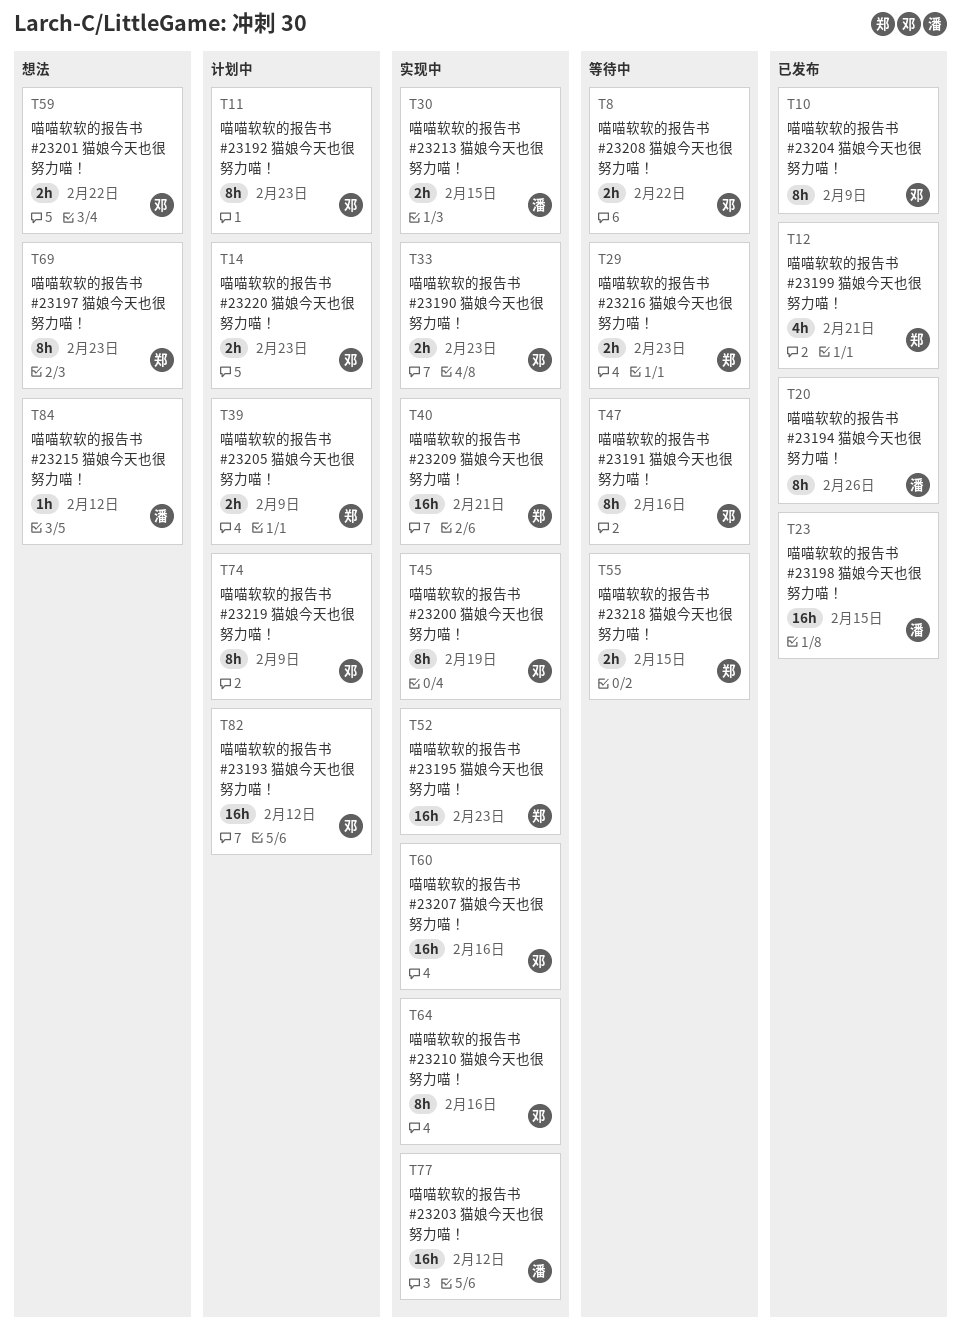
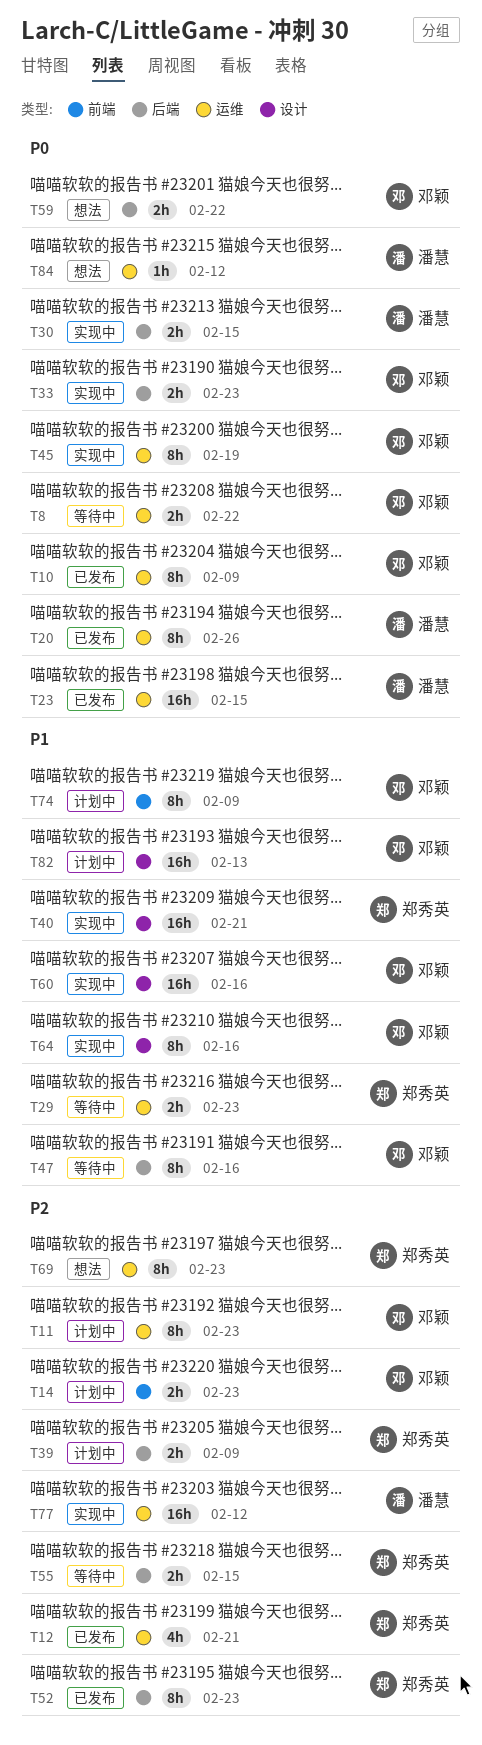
T52, status: 实现中 -> 已发布
T52, estimate: 16h -> 8h
T82, due: Feb 12 -> Feb 13

